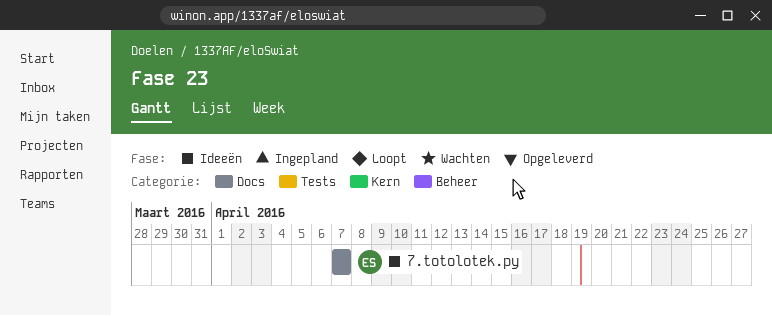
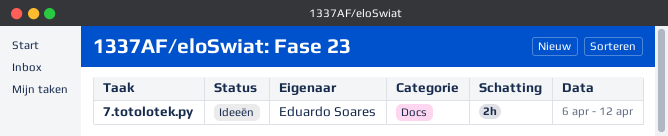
7.totolotek.py, start: Apr 7 -> Apr 6
7.totolotek.py, due: Apr 7 -> Apr 12

